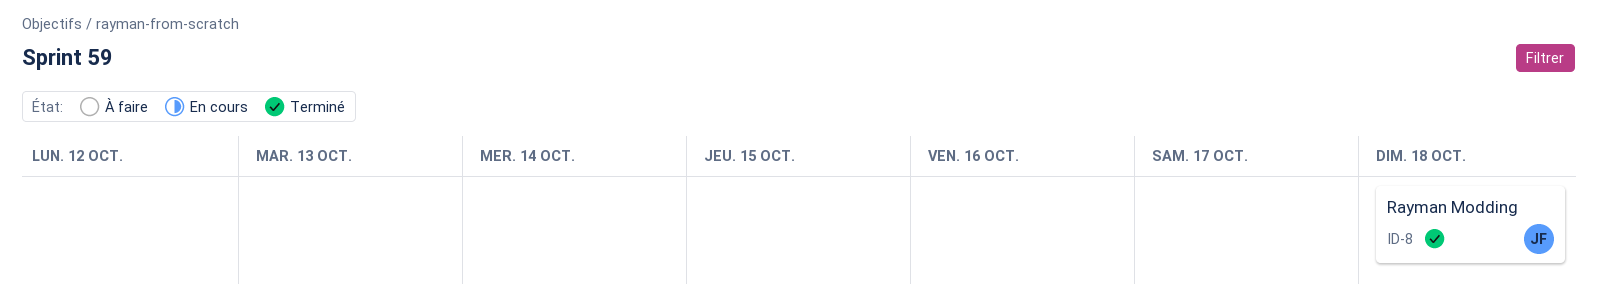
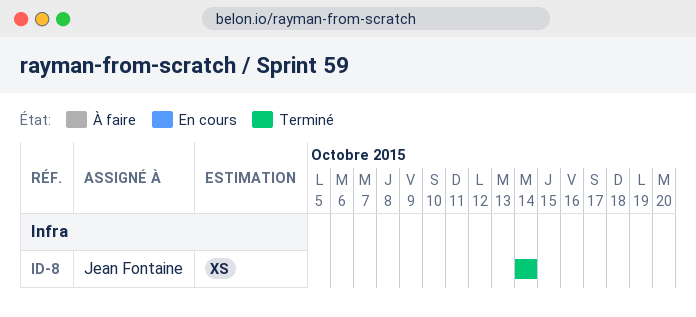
ID-8, due: Oct 18 -> Oct 14

